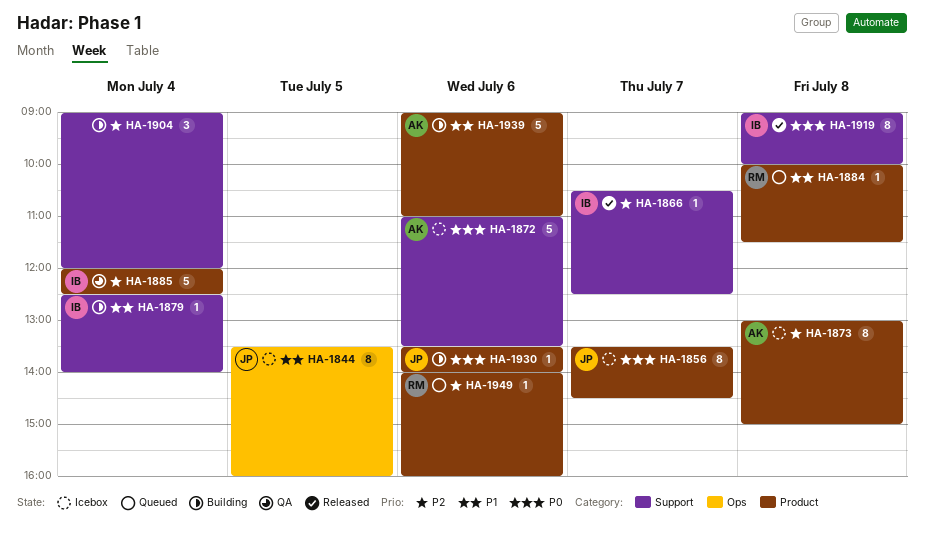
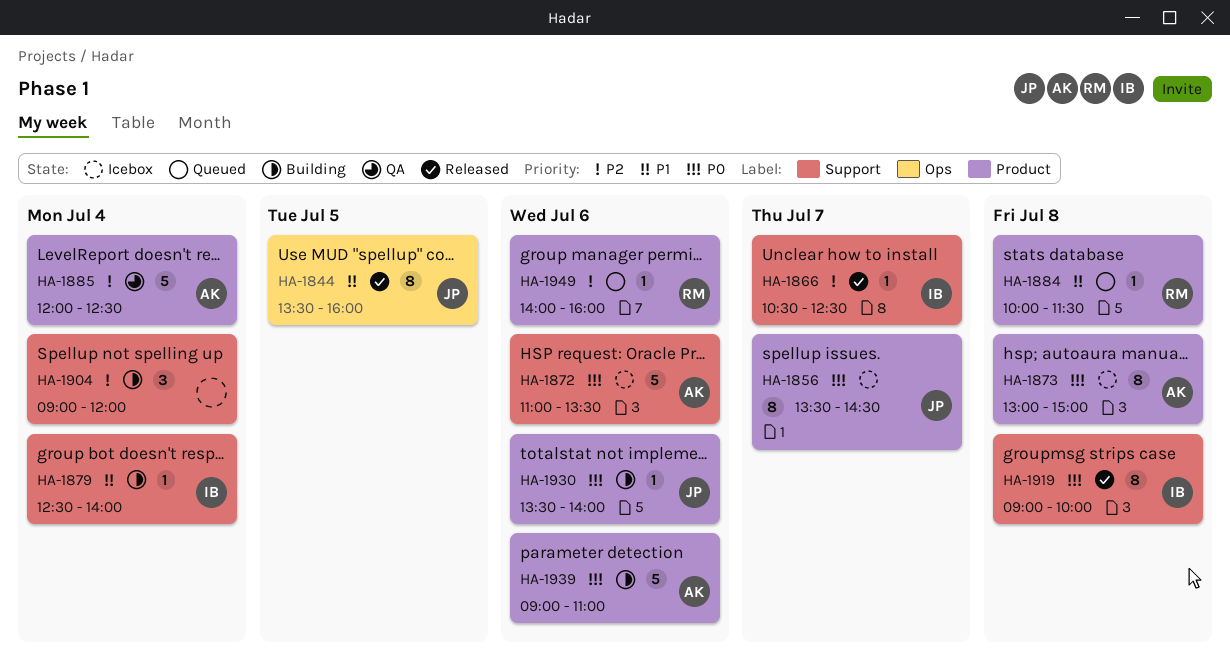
HA-1844, status: Icebox -> Released
HA-1873, priority: P2 -> P0
HA-1885, owner: IB -> AK
HA-1939, priority: P1 -> P0

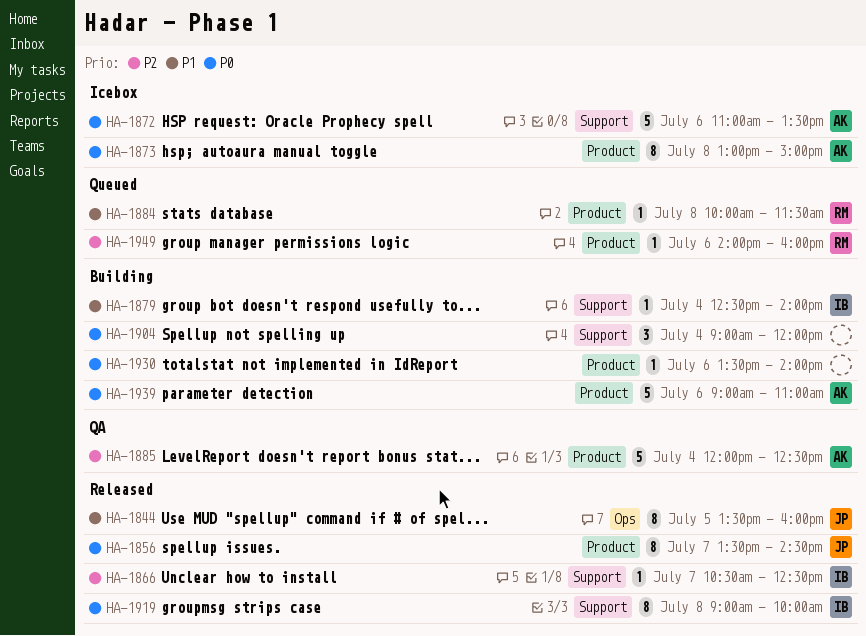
HA-1856, status: Icebox -> Released
HA-1904, priority: P2 -> P0
HA-1930, owner: JP -> none

